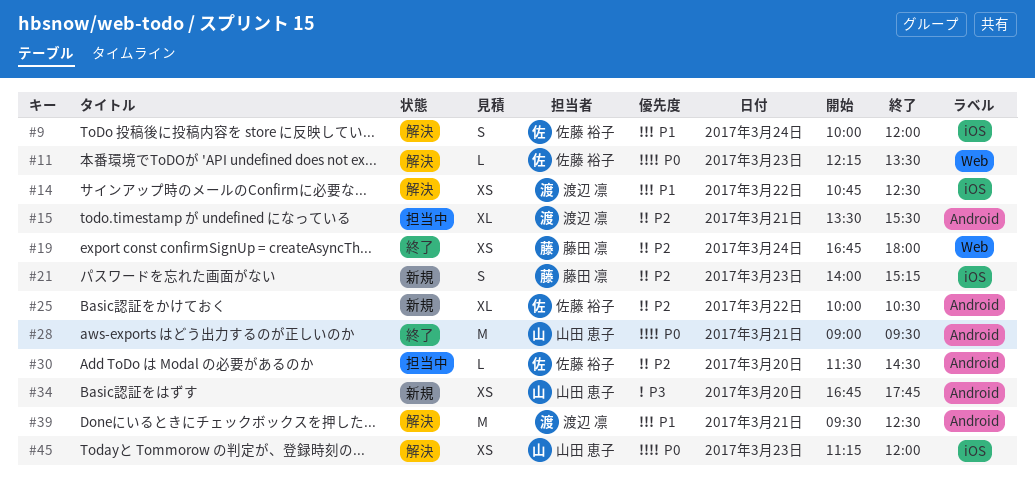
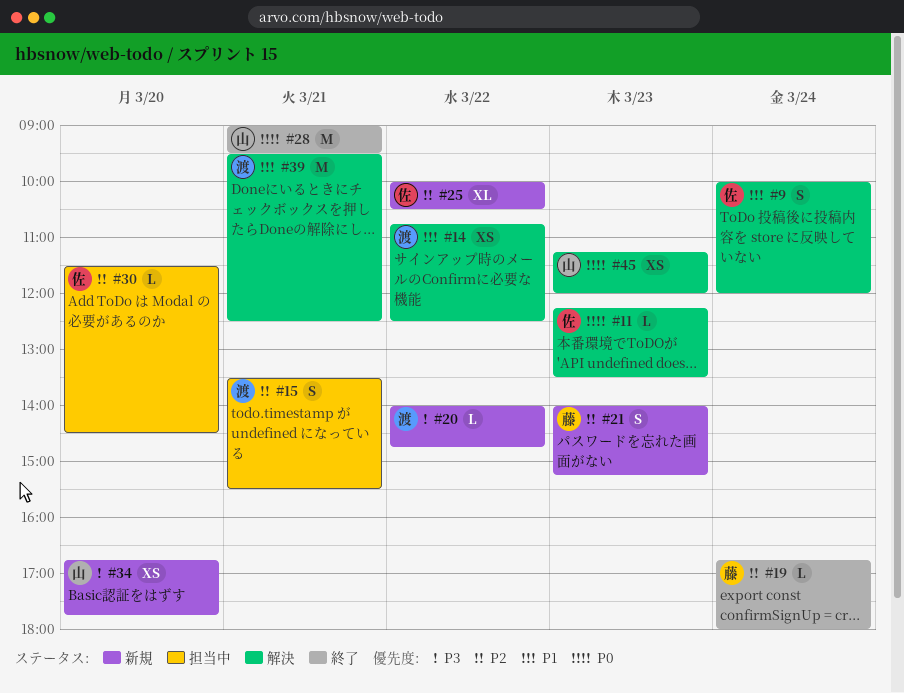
#15, estimate: XL -> S
#19, estimate: XS -> L
#20: none -> present

